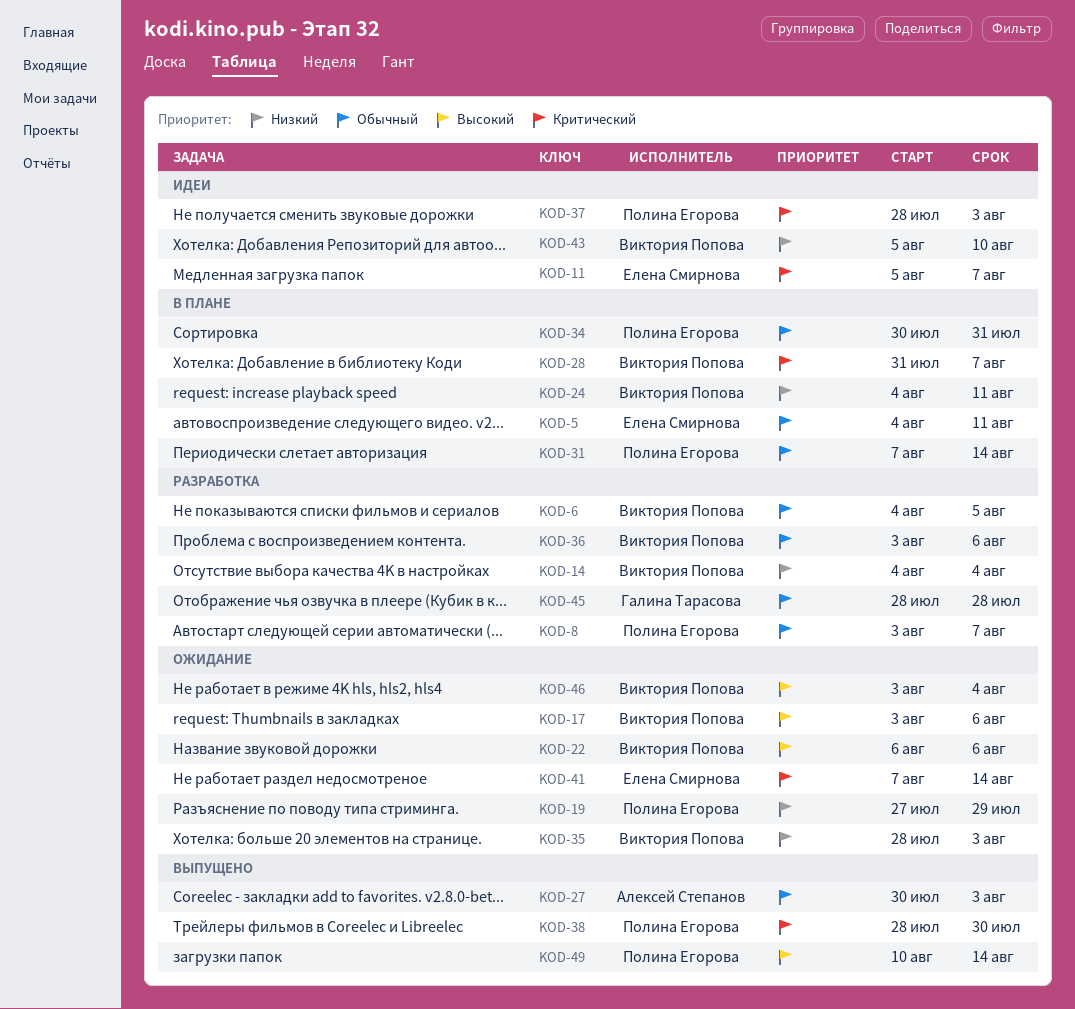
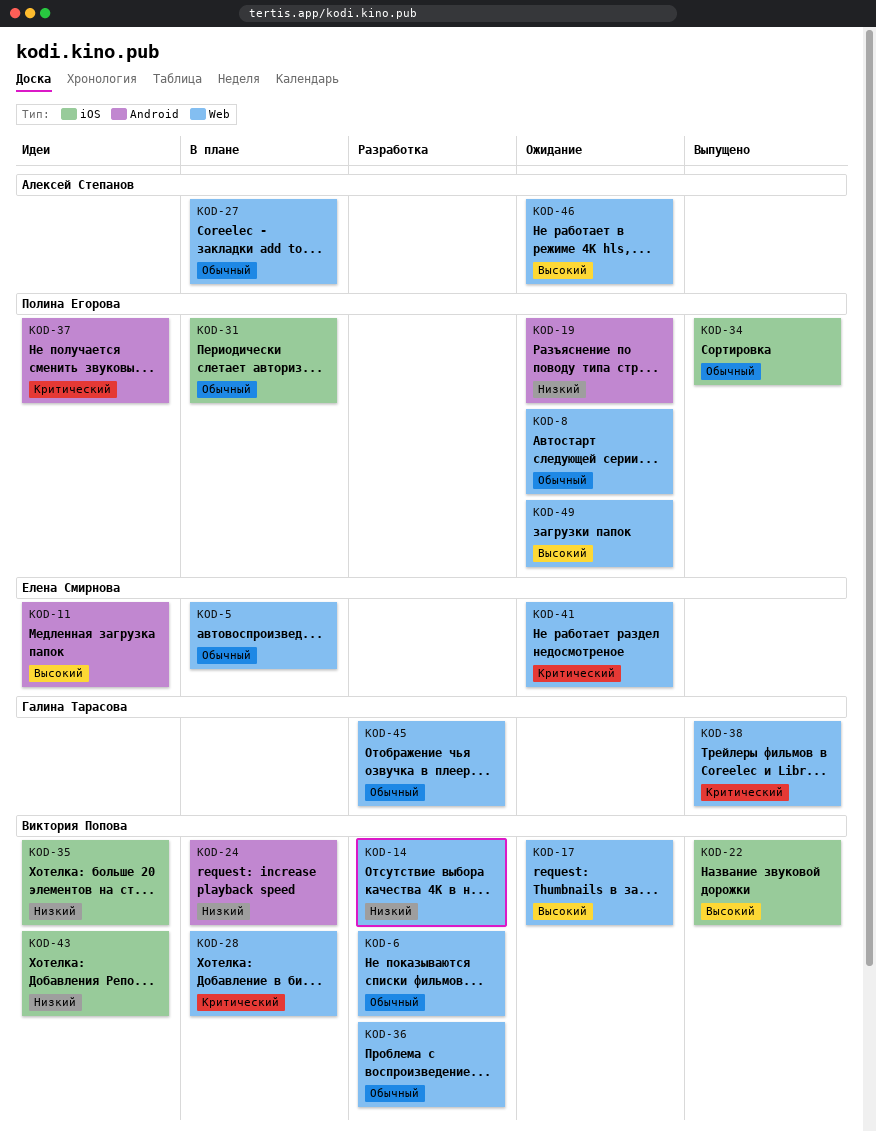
KOD-8, status: Разработка -> Ожидание
KOD-11, priority: Критический -> Высокий
KOD-22, status: Ожидание -> Выпущено
KOD-27, status: Выпущено -> В плане
KOD-34, status: В плане -> Выпущено
KOD-35, status: Ожидание -> Идеи
KOD-38, owner: Полина Егорова -> Галина Тарасова
KOD-46, owner: Виктория Попова -> Алексей Степанов
KOD-49, status: Выпущено -> Ожидание

